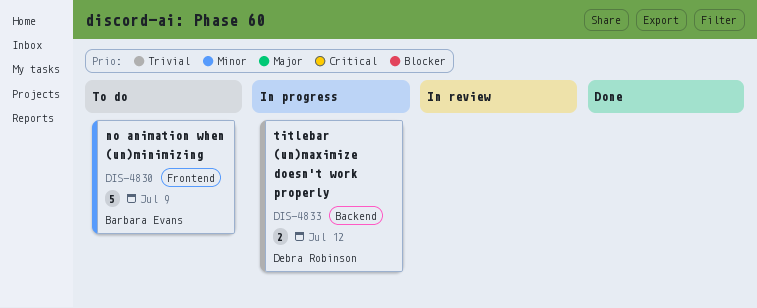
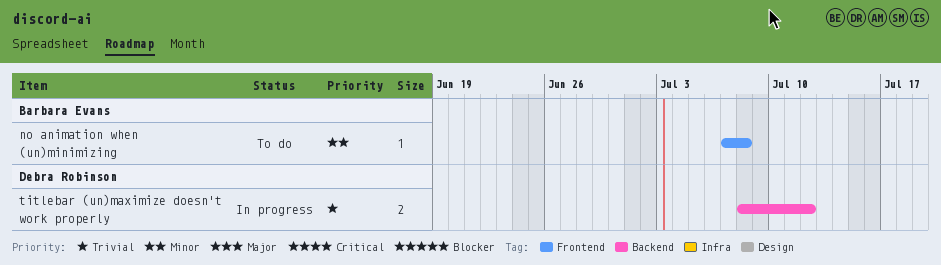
no animation when (un)minimizing, estimate: 5 -> 1
no animation when (un)minimizing, due: Jul 9 -> Jul 8

